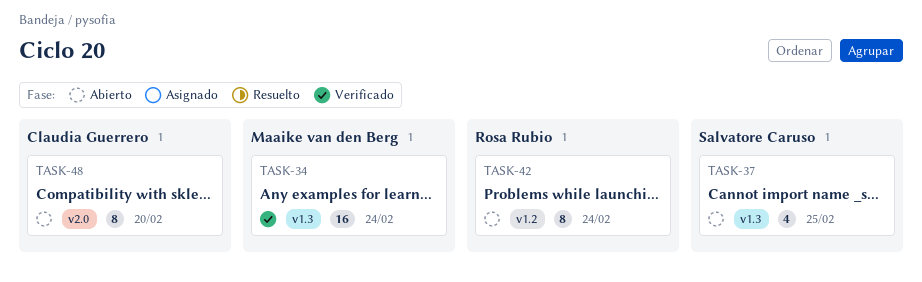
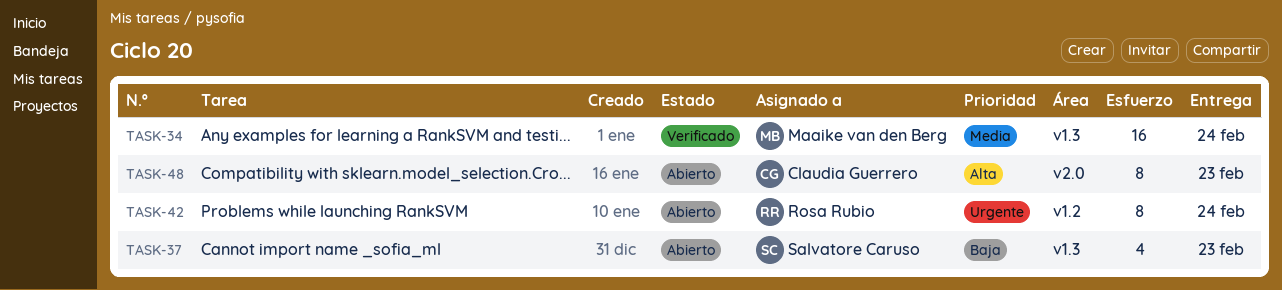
TASK-37, due: Feb 25 -> Feb 23
TASK-48, due: Feb 20 -> Feb 23

